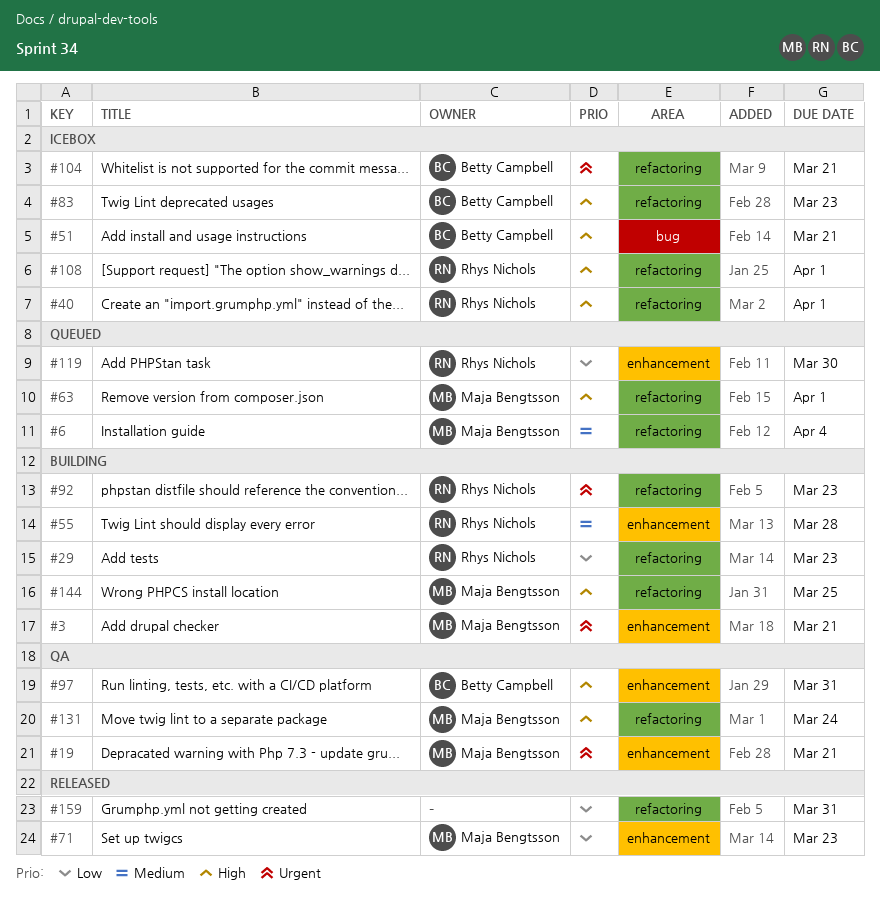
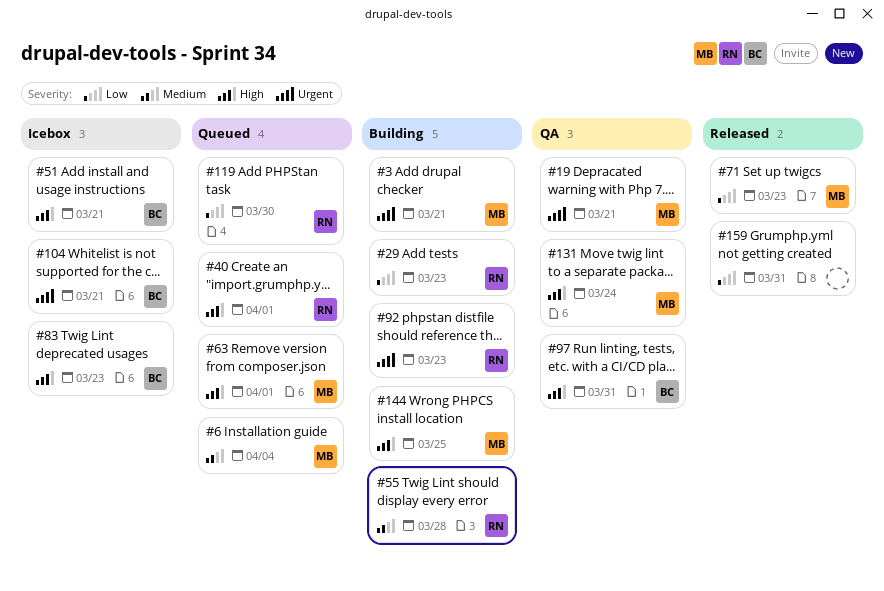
#40, status: Icebox -> Queued
#108: present -> none

